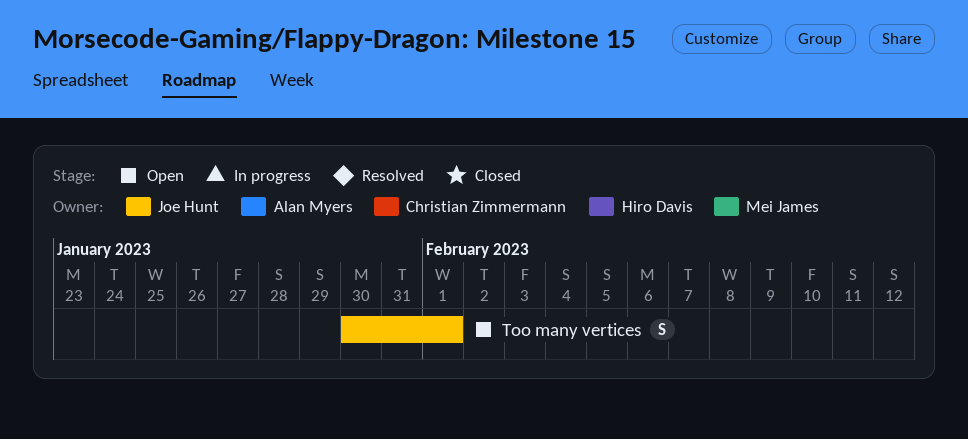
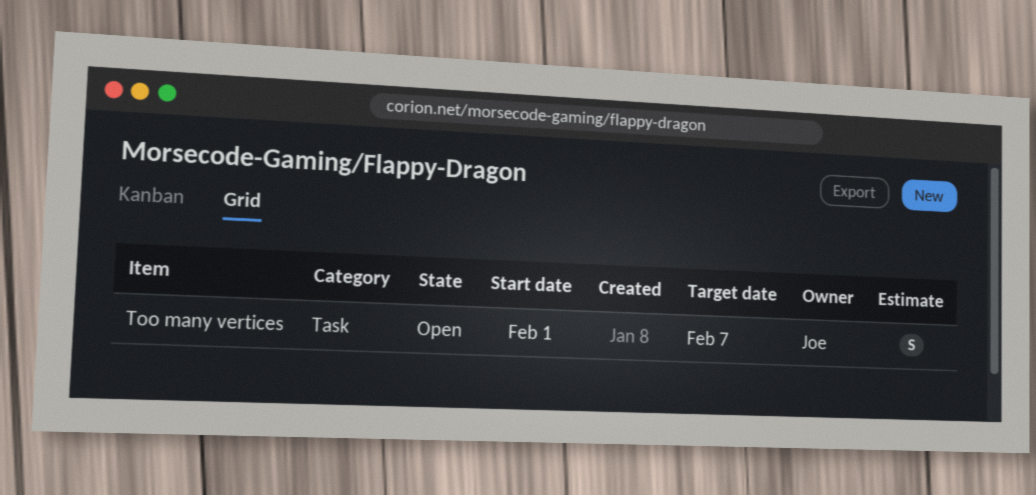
Too many vertices, start: Jan 30 -> Feb 1
Too many vertices, due: Feb 1 -> Feb 7

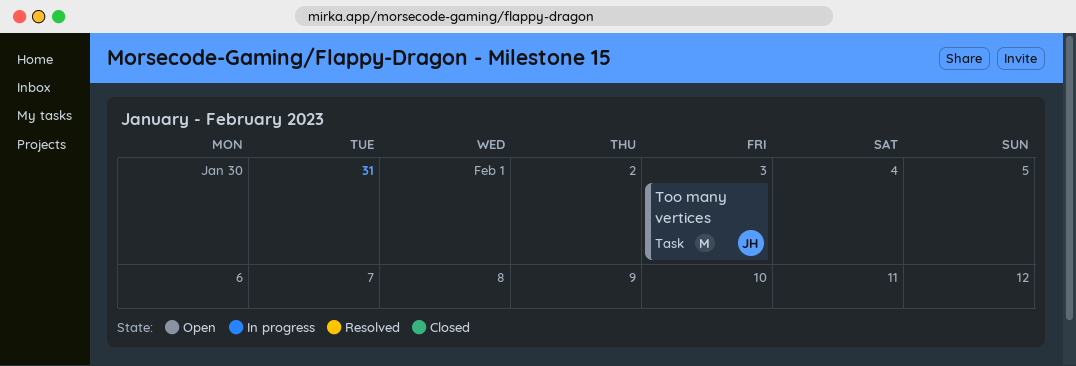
Too many vertices, estimate: S -> M
Too many vertices, due: Feb 7 -> Feb 3

